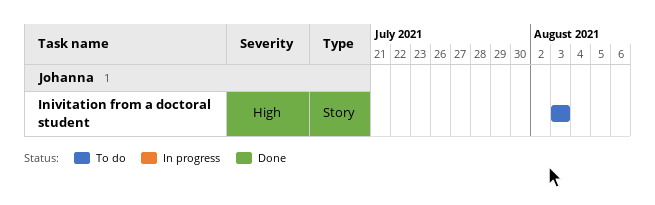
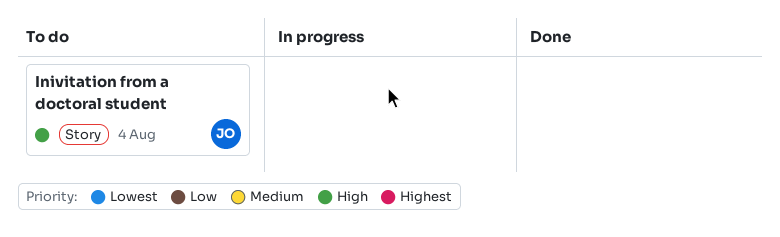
Inivitation from a doctoral student, due: Aug 3 -> Aug 4

